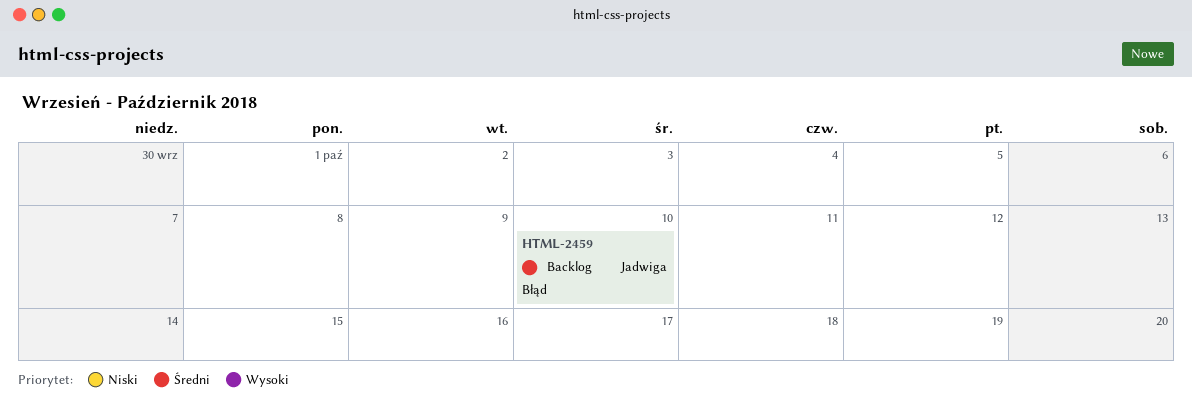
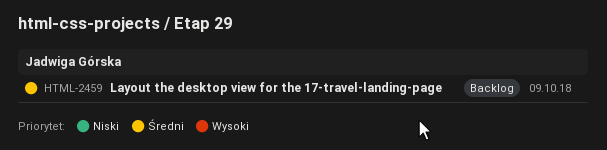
HTML-2459, due: Oct 10 -> Oct 9

